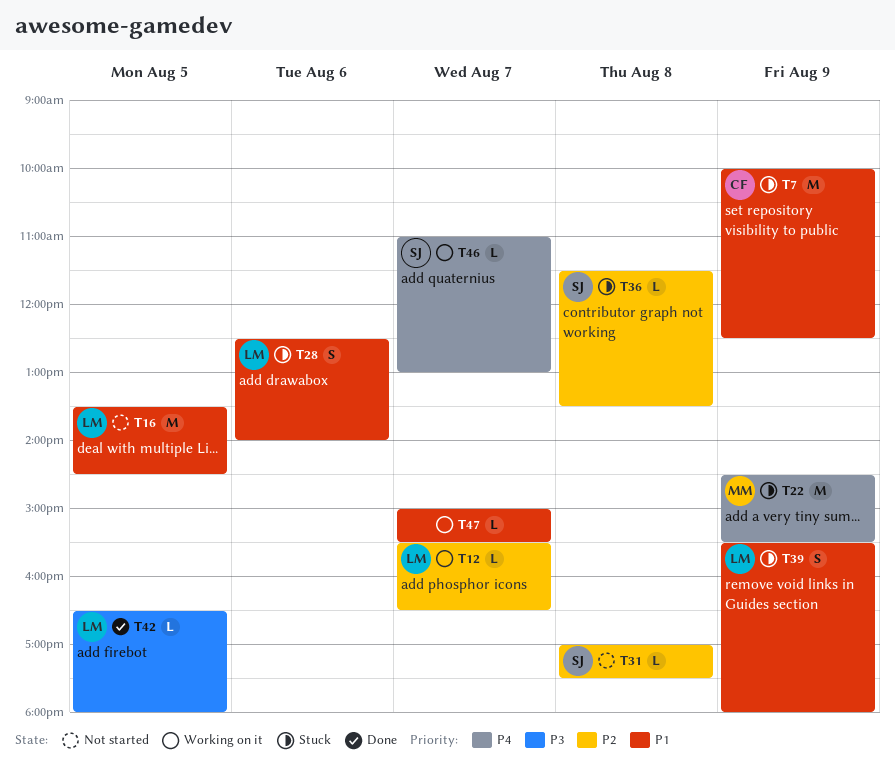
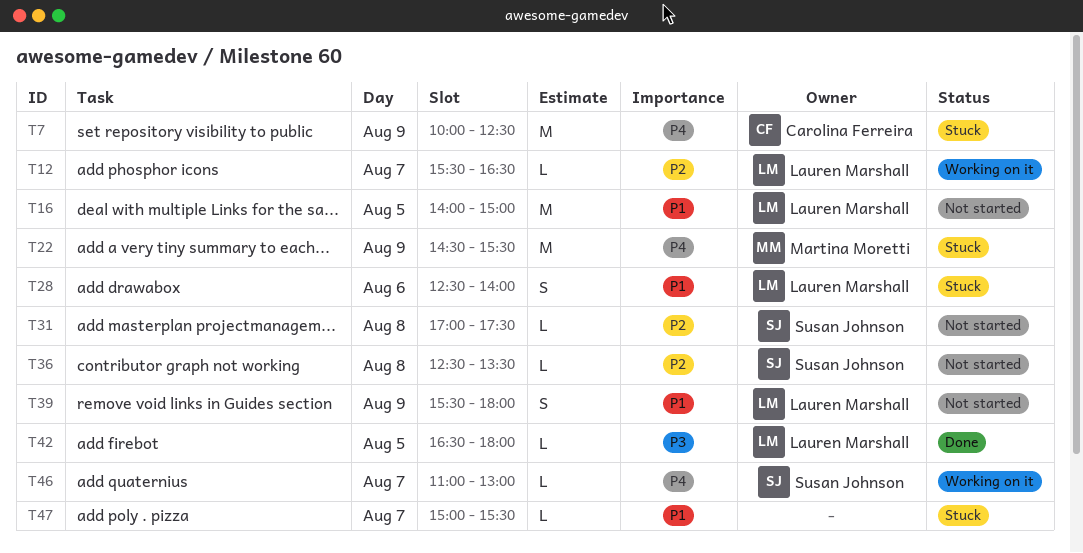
T7, priority: P1 -> P4
T16, begins: 13:30 -> 14:00
T16, ends: 14:30 -> 15:00
T36, status: Stuck -> Not started
T36, begins: 11:30 -> 12:30
T39, status: Stuck -> Not started
T47, status: Working on it -> Stuck

